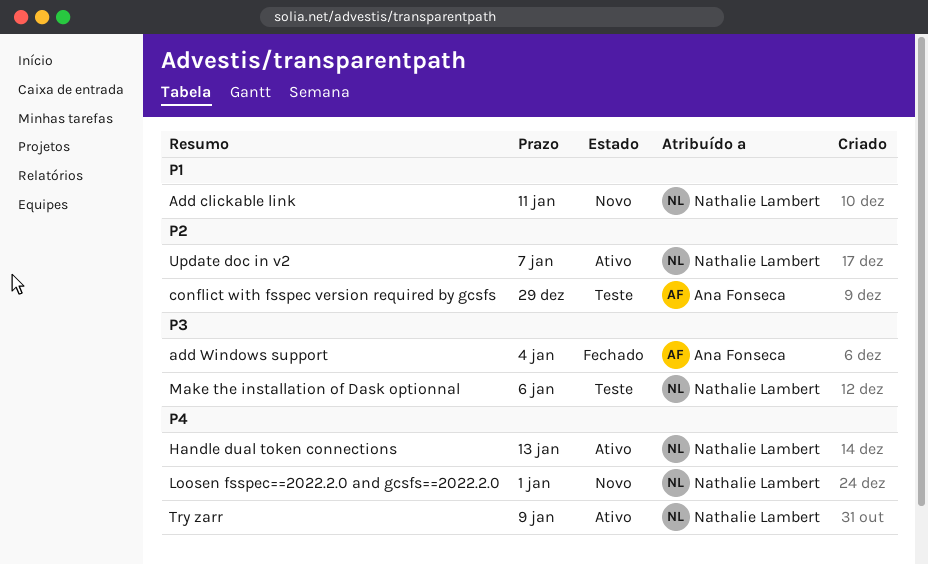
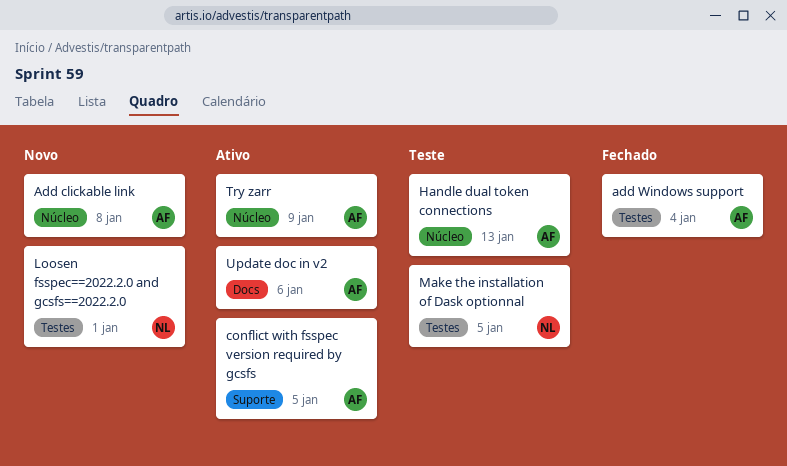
Add clickable link, owner: Nathalie Lambert -> Ana Fonseca
Add clickable link, due: Jan 11 -> Jan 8
conflict with fsspec version required by gcsfs, status: Teste -> Ativo
conflict with fsspec version required by gcsfs, due: Dec 29 -> Jan 5
Handle dual token connections, status: Ativo -> Teste
Handle dual token connections, owner: Nathalie Lambert -> Ana Fonseca
Make the installation of Dask optionnal, due: Jan 6 -> Jan 5
Try zarr, owner: Nathalie Lambert -> Ana Fonseca
Update doc in v2, owner: Nathalie Lambert -> Ana Fonseca
Update doc in v2, due: Jan 7 -> Jan 6

